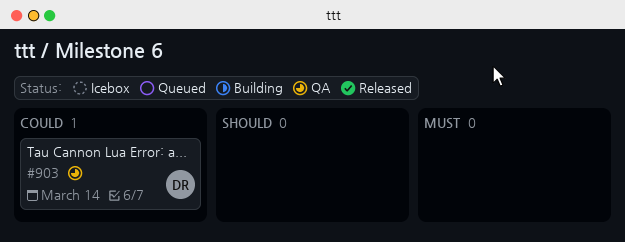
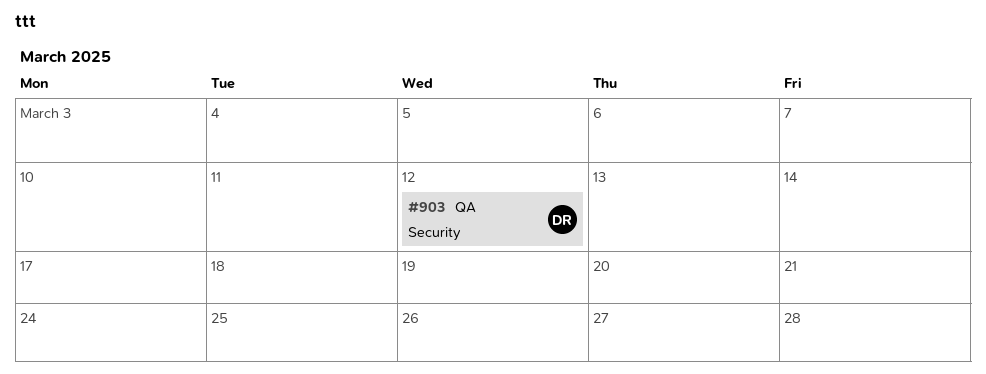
#903, due: Mar 14 -> Mar 12

